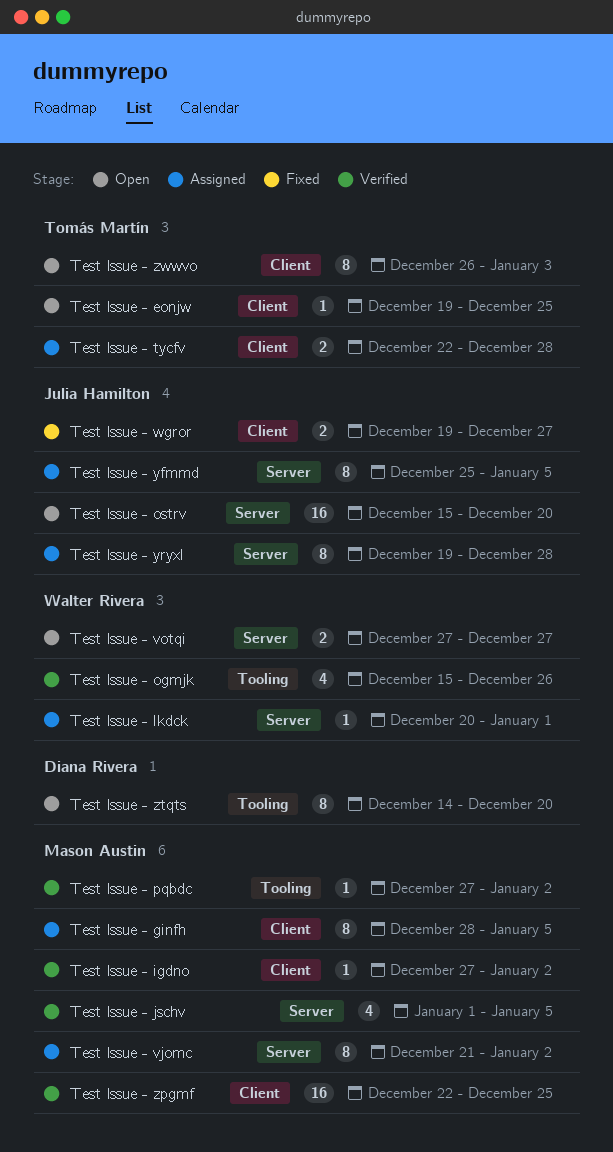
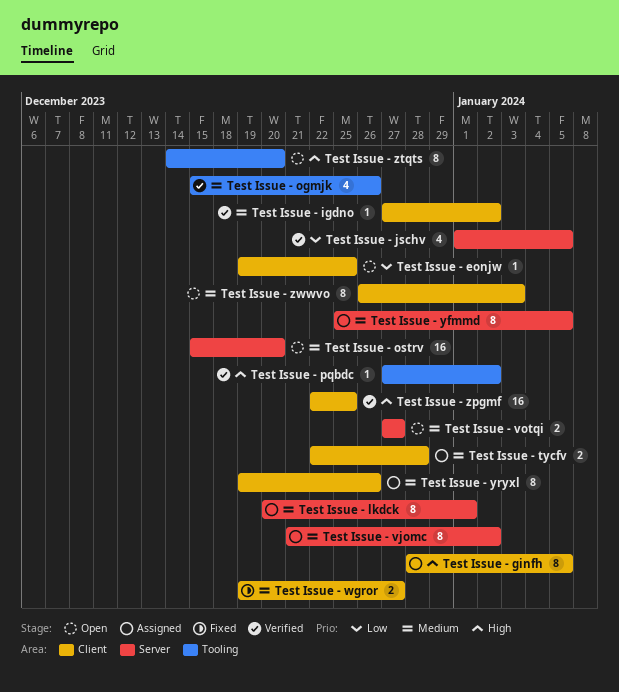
Test Issue - lkdck, estimate: 1 -> 8
Test Issue - yryxl, label: Server -> Client
Test Issue - yryxl, due: Dec 28 -> Dec 26

